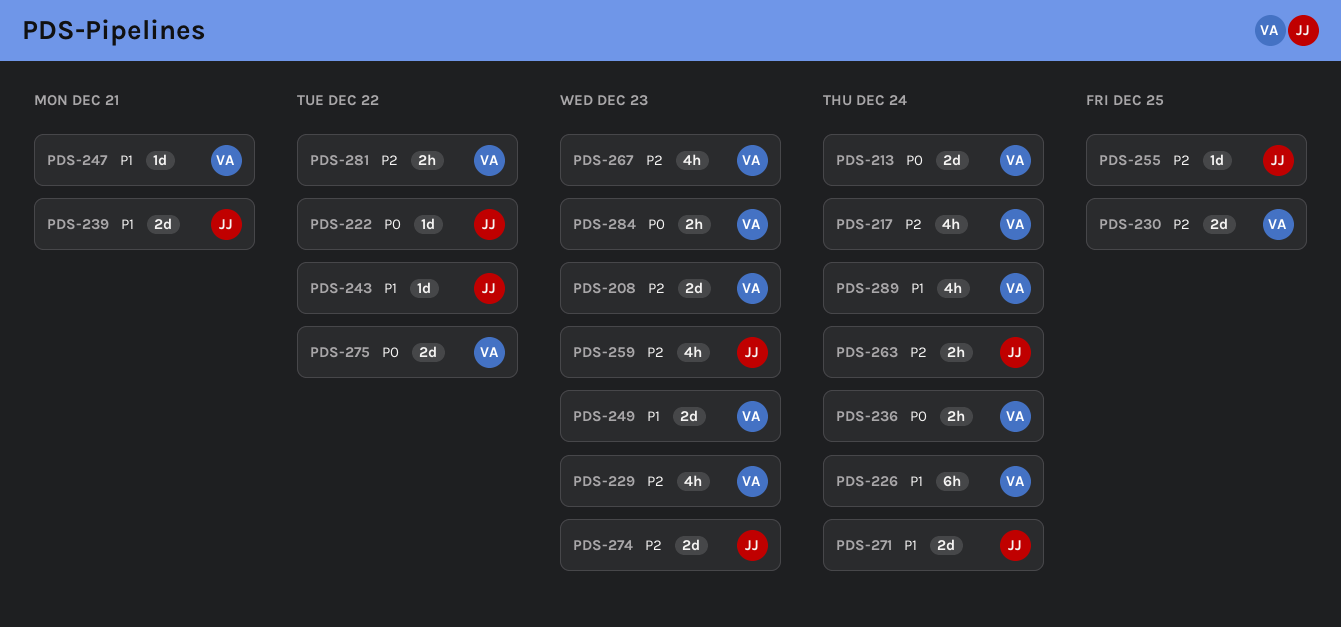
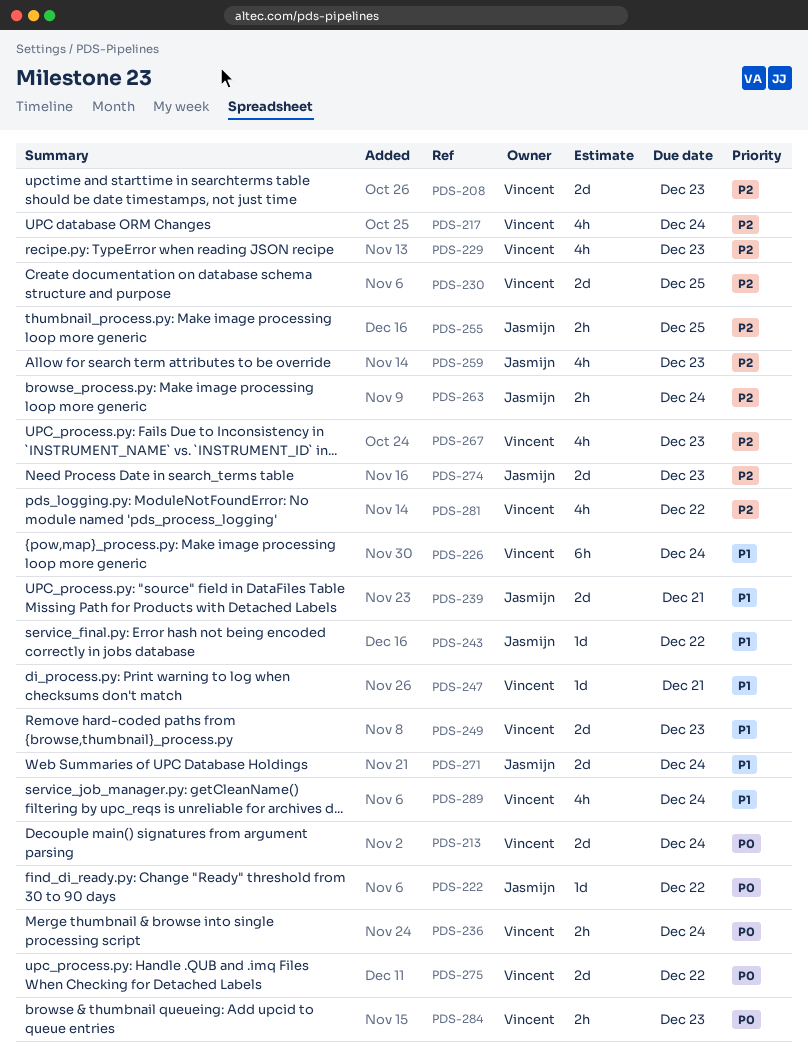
PDS-255, estimate: 1d -> 2h
PDS-281, estimate: 2h -> 4h

